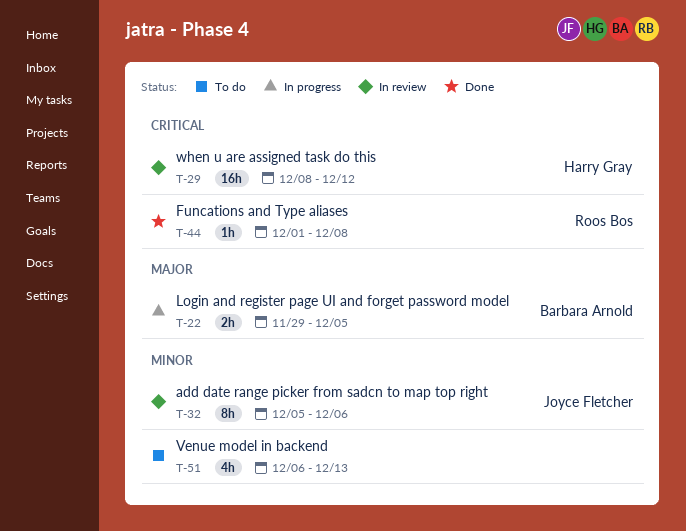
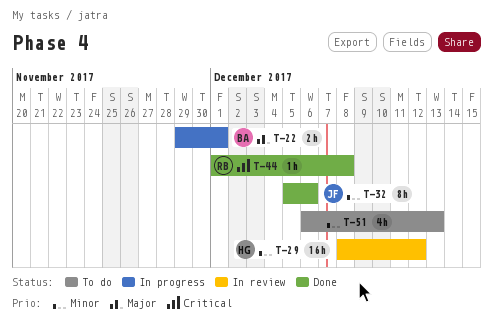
T-22, due: Dec 5 -> Dec 1
T-29, priority: Critical -> Minor
T-32, status: In review -> Done

